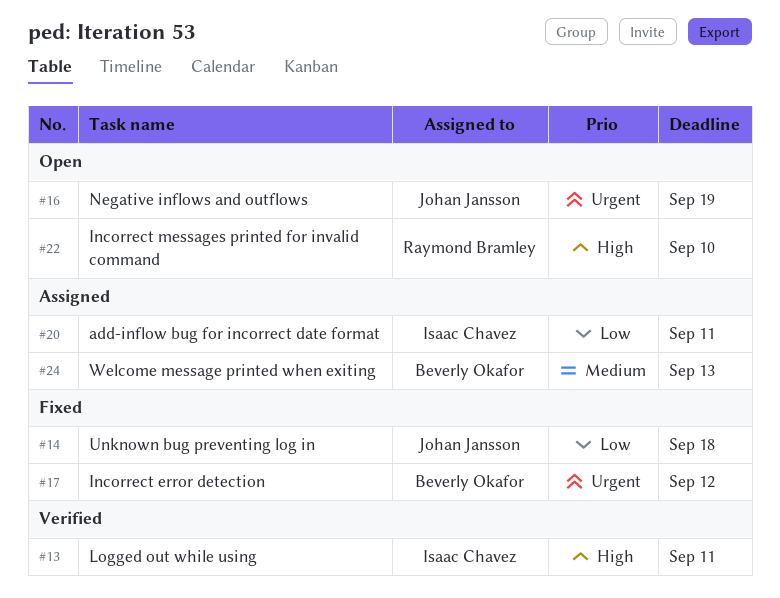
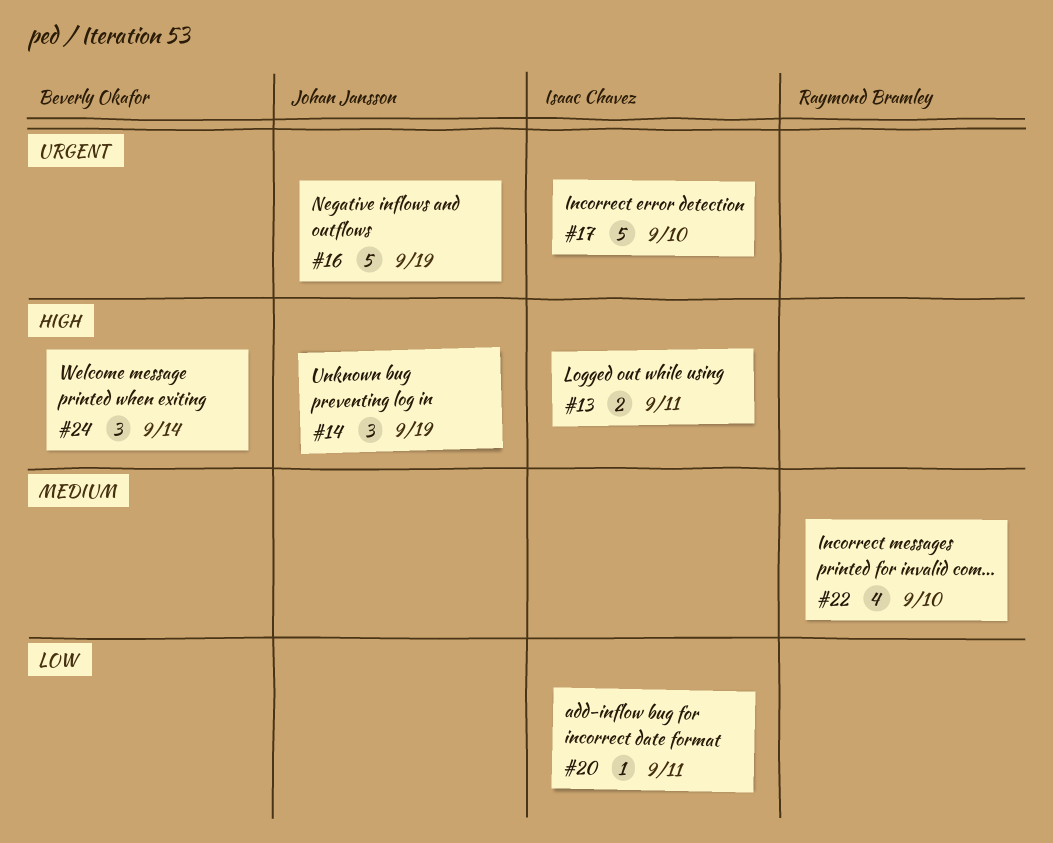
#14, priority: Low -> High
#14, due: Sep 18 -> Sep 19
#17, owner: Beverly Okafor -> Isaac Chavez
#17, due: Sep 12 -> Sep 10
#22, priority: High -> Medium
#24, priority: Medium -> High
#24, due: Sep 13 -> Sep 14

